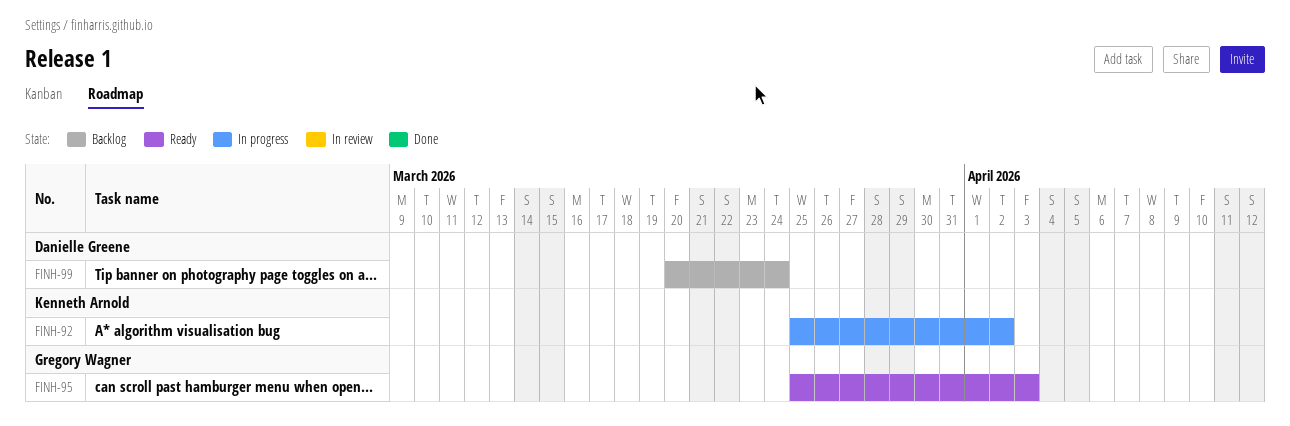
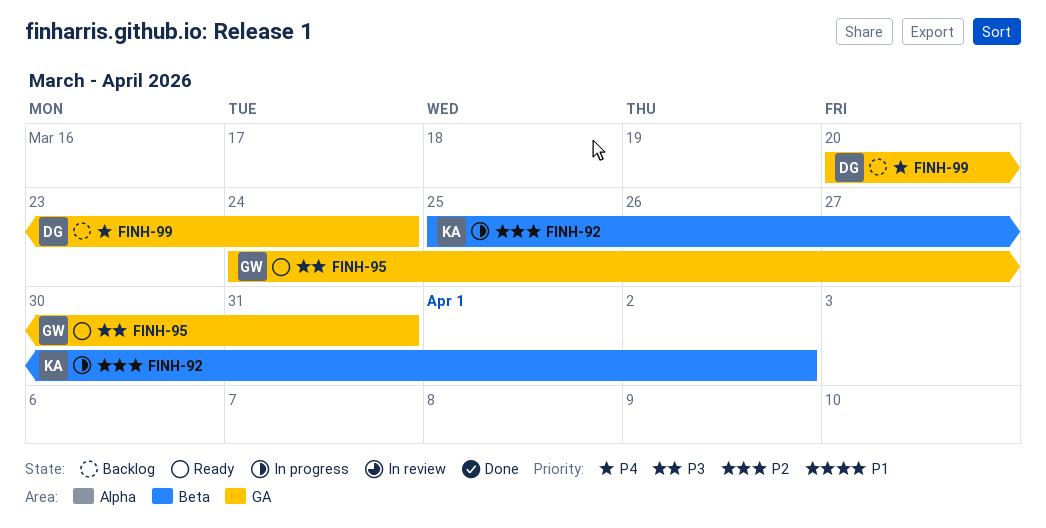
FINH-95, start: Mar 25 -> Mar 24
FINH-95, due: Apr 3 -> Mar 31

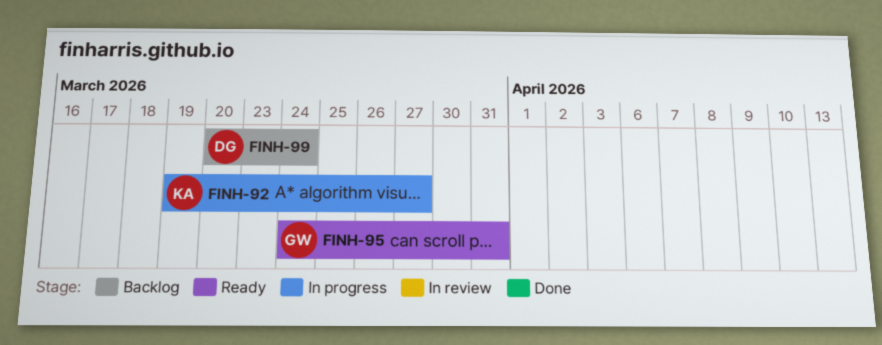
FINH-92, start: Mar 25 -> Mar 19
FINH-92, due: Apr 2 -> Mar 27

